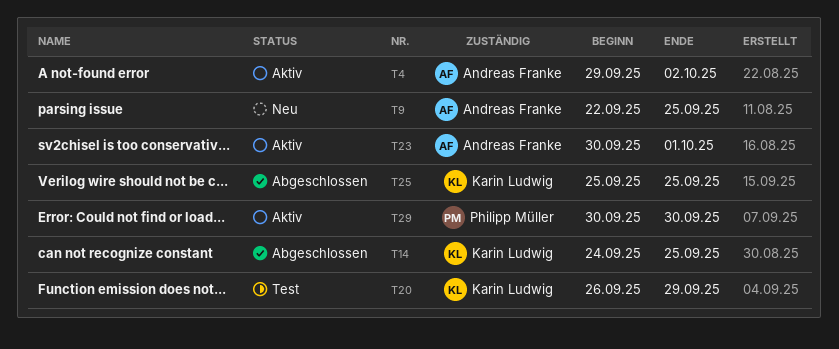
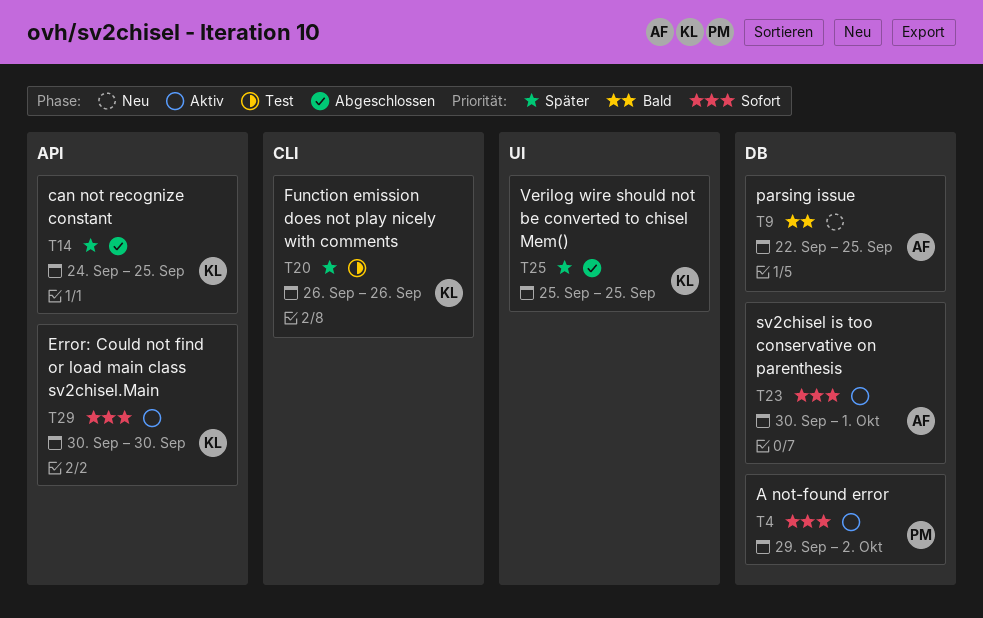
T4, owner: Andreas Franke -> Philipp Müller
T20, due: Sep 29 -> Sep 26
T29, owner: Philipp Müller -> Karin Ludwig

